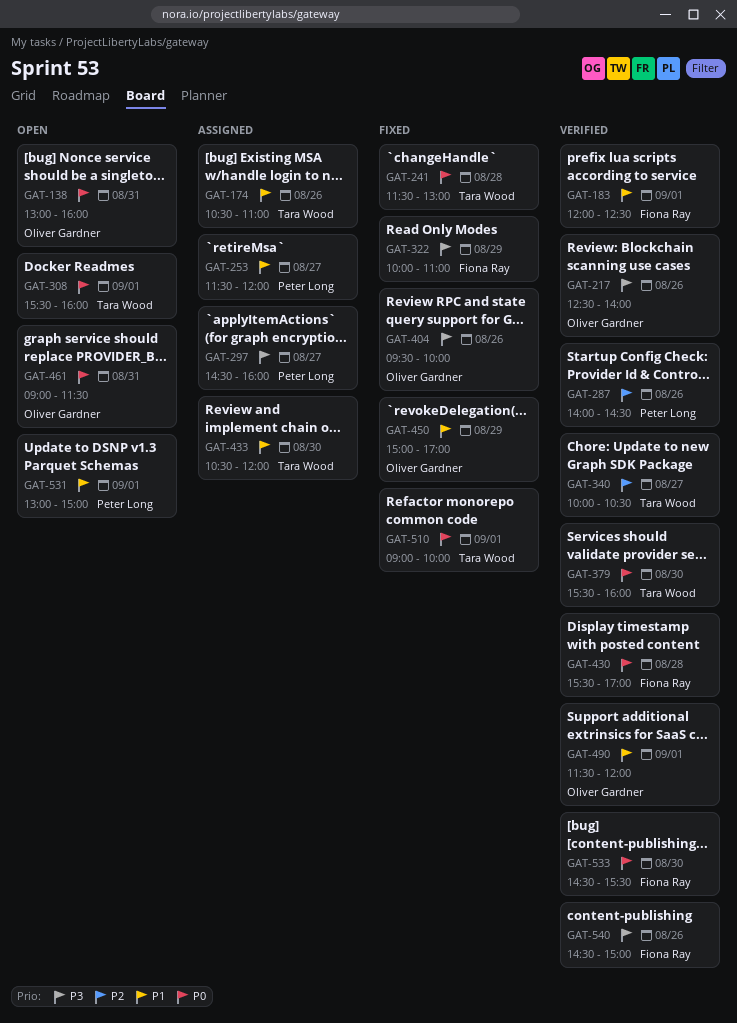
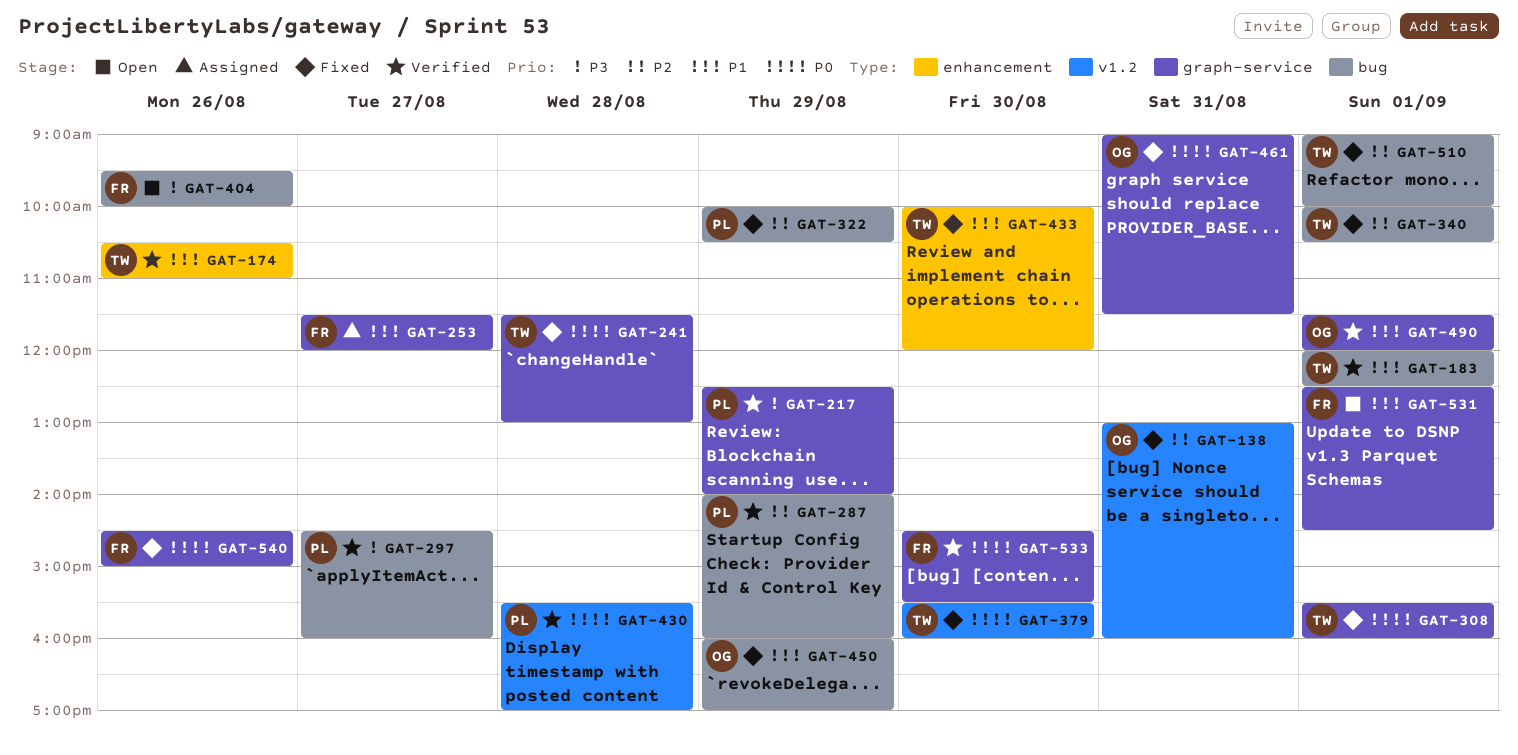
GAT-138, status: Open -> Fixed
GAT-138, priority: P0 -> P2
GAT-174, status: Assigned -> Verified
GAT-183, owner: Fiona Ray -> Tara Wood
GAT-217, owner: Oliver Gardner -> Peter Long
GAT-217, day: Aug 26 -> Aug 29
GAT-253, owner: Peter Long -> Fiona Ray
GAT-287, day: Aug 26 -> Aug 29
GAT-287, ends: 14:30 -> 16:00
GAT-297, status: Assigned -> Verified
GAT-308, status: Open -> Fixed
GAT-322, owner: Fiona Ray -> Peter Long
GAT-322, priority: P3 -> P2
GAT-322, ends: 11:00 -> 10:30
GAT-340, status: Verified -> Fixed
GAT-340, day: Aug 27 -> Sep 1
GAT-379, status: Verified -> Fixed
GAT-404, status: Fixed -> Open
GAT-404, owner: Oliver Gardner -> Fiona Ray
GAT-430, owner: Fiona Ray -> Peter Long
GAT-433, status: Assigned -> Fixed
GAT-433, begins: 10:30 -> 10:00
GAT-450, begins: 15:00 -> 16:00
GAT-461, status: Open -> Fixed
GAT-510, priority: P0 -> P2
GAT-531, owner: Peter Long -> Fiona Ray
GAT-531, begins: 13:00 -> 12:30
GAT-531, ends: 15:00 -> 14:30
GAT-540, status: Verified -> Fixed
GAT-540, priority: P3 -> P0

